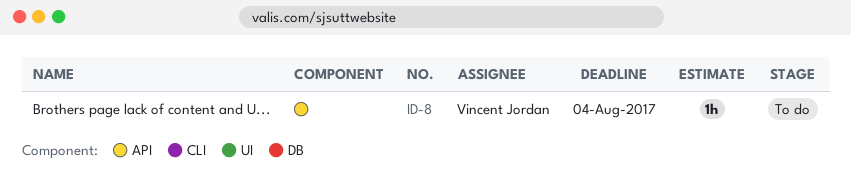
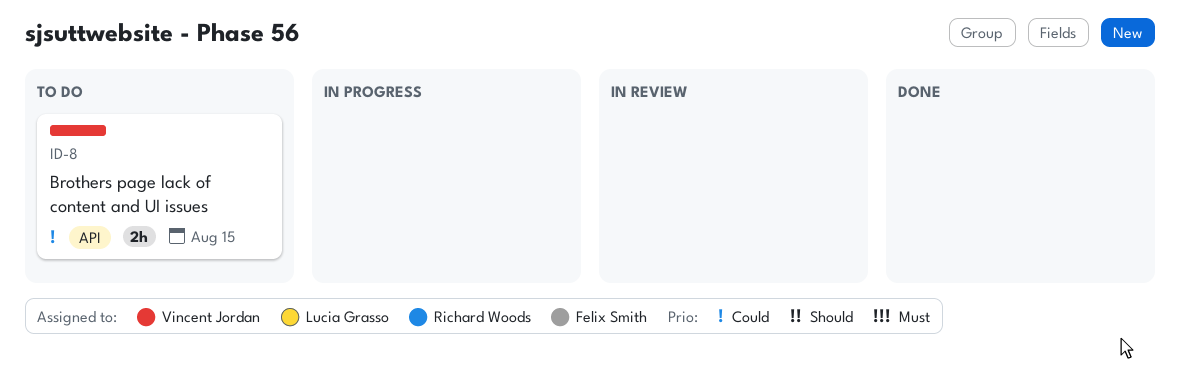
ID-8, estimate: 1h -> 2h
ID-8, due: Aug 4 -> Aug 15

